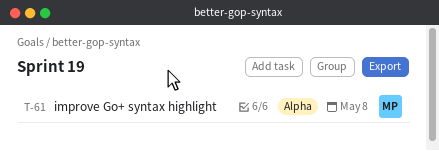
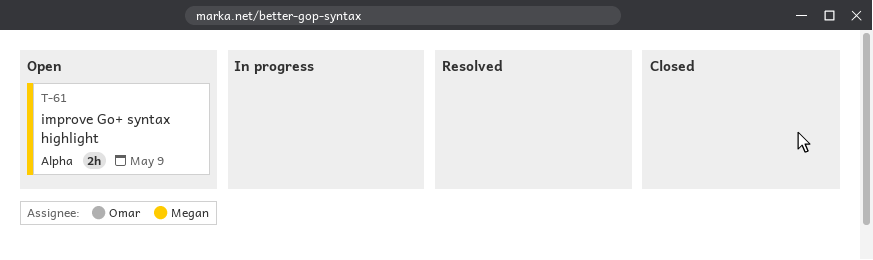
T-61, due: May 8 -> May 9

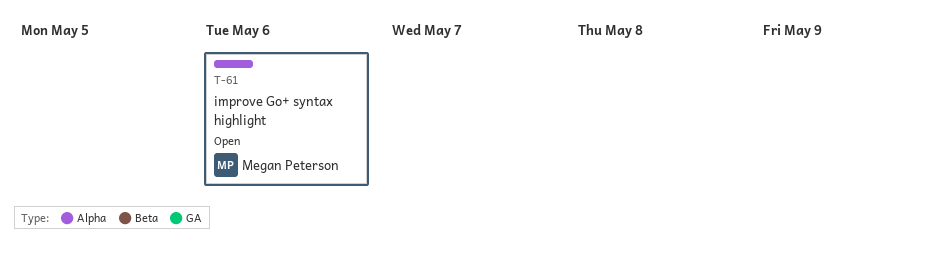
T-61, due: May 9 -> May 6

